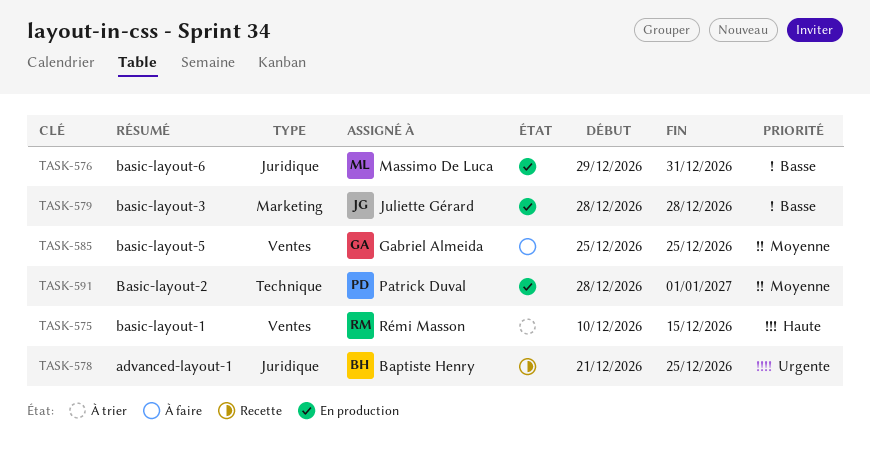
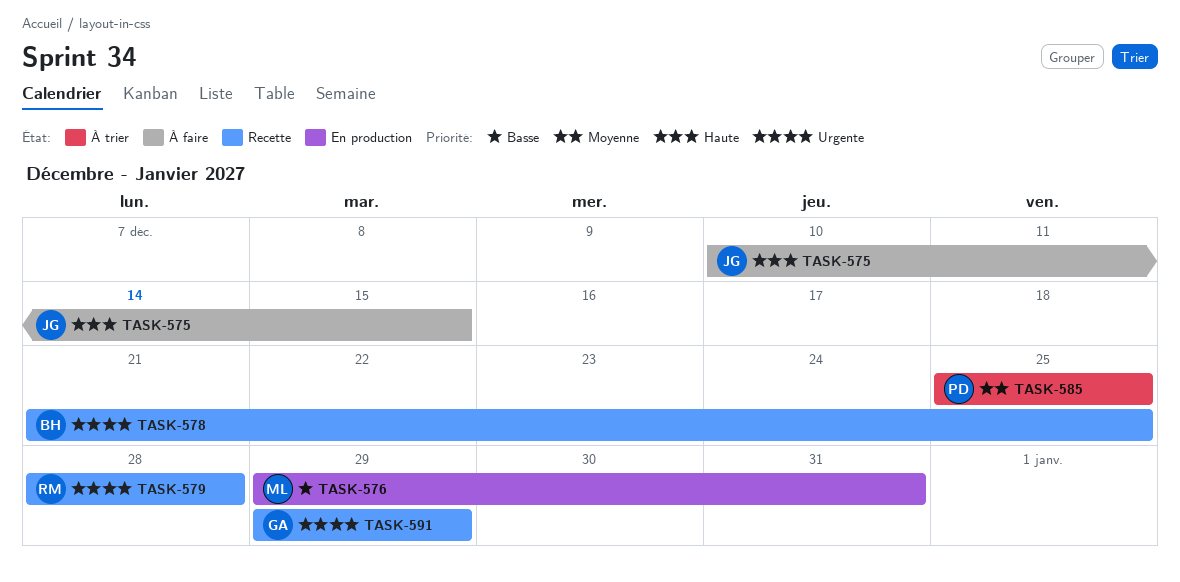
TASK-575, status: À trier -> À faire
TASK-575, owner: Rémi Masson -> Juliette Gérard
TASK-579, status: En production -> Recette
TASK-579, owner: Juliette Gérard -> Rémi Masson
TASK-579, priority: Basse -> Urgente
TASK-585, status: À faire -> À trier
TASK-585, owner: Gabriel Almeida -> Patrick Duval
TASK-591, status: En production -> Recette
TASK-591, owner: Patrick Duval -> Gabriel Almeida
TASK-591, priority: Moyenne -> Urgente
TASK-591, start: Dec 28 -> Dec 29
TASK-591, due: Jan 1 -> Dec 29

